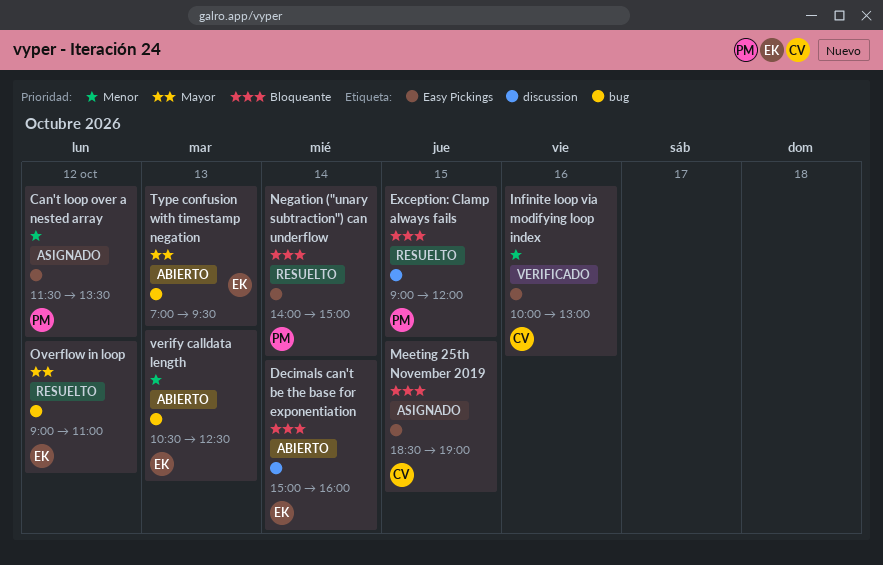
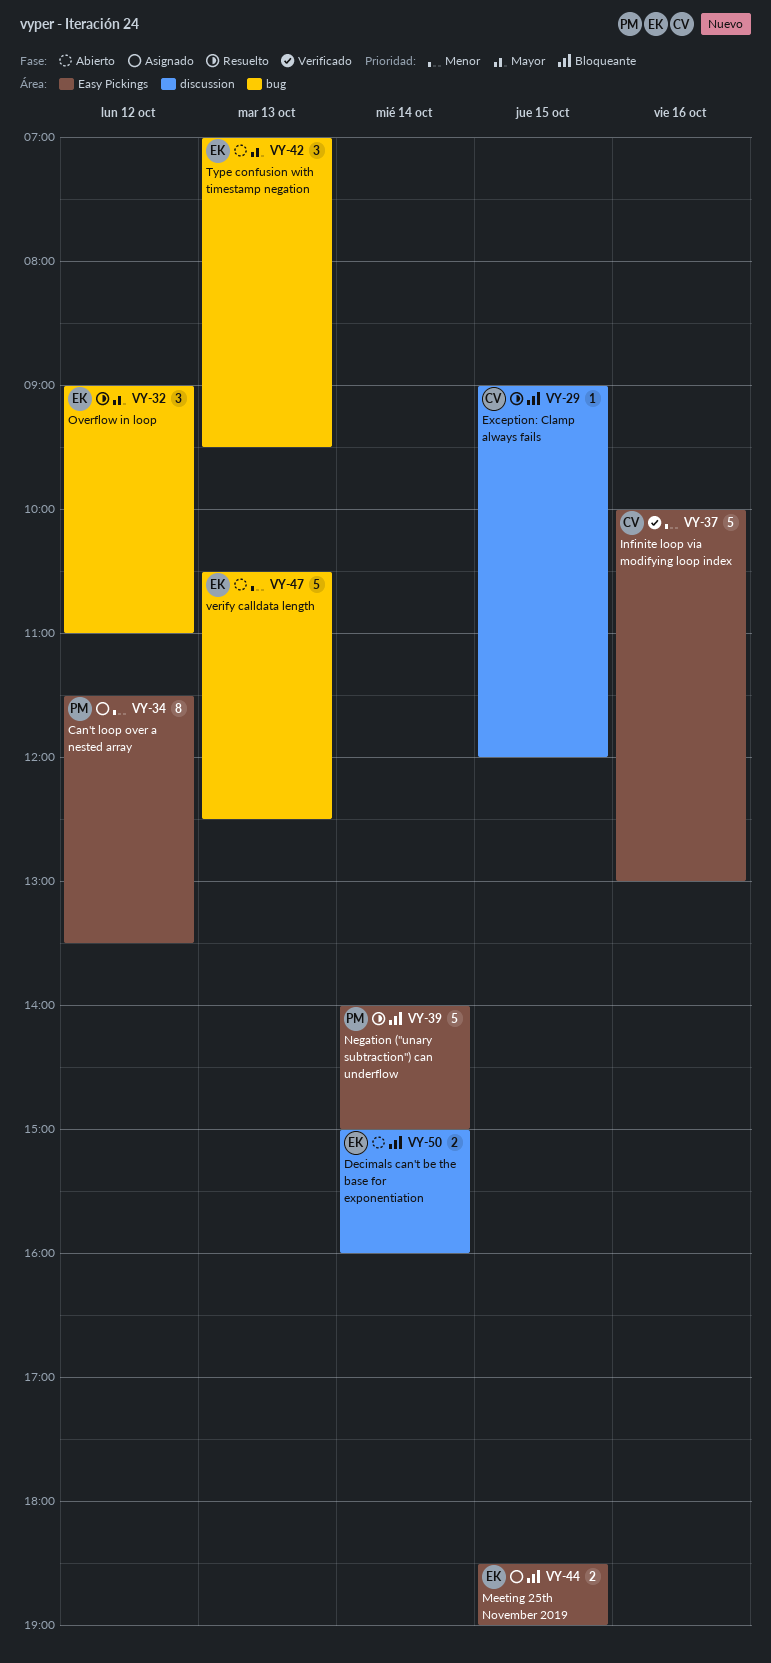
Exception: Clamp always fails, owner: PM -> CV
Meeting 25th November 2019, owner: CV -> EK

